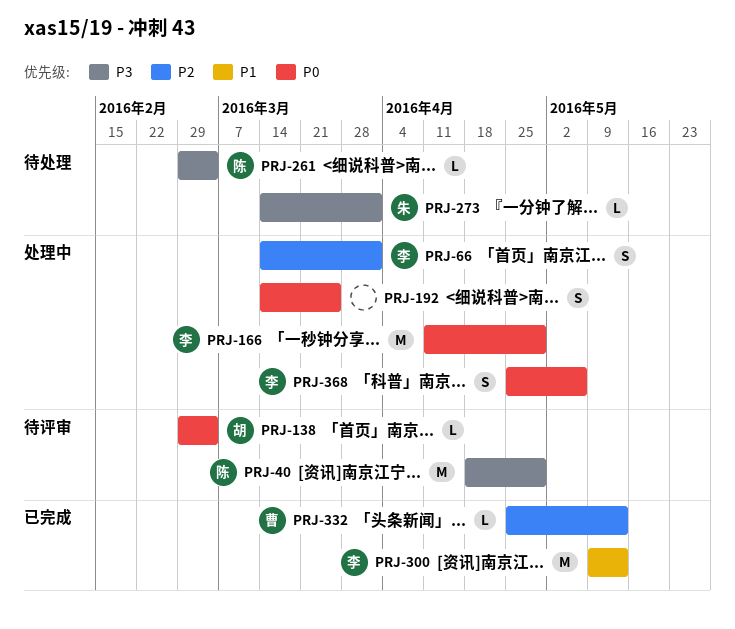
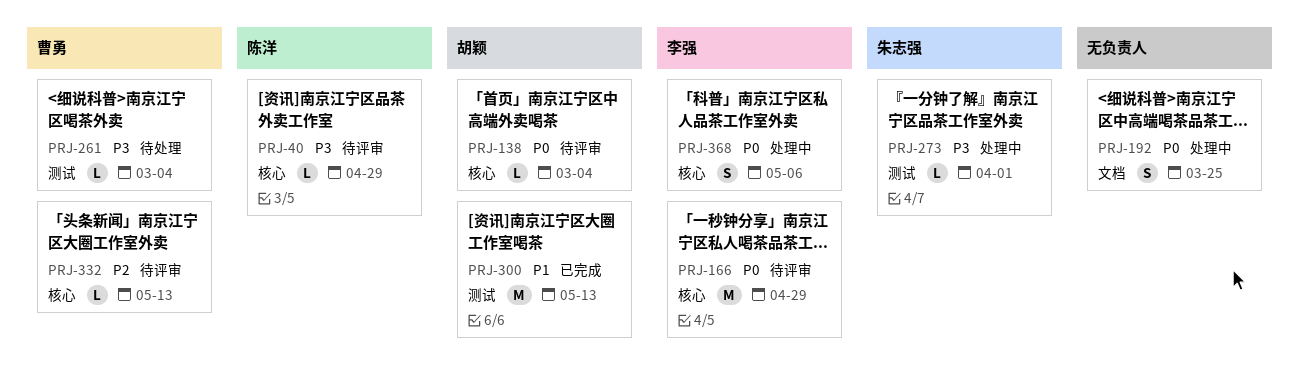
PRJ-40, estimate: M -> L
PRJ-66: present -> none
PRJ-166, status: 处理中 -> 待评审
PRJ-261, owner: 陈洋 -> 曹勇
PRJ-273, status: 待处理 -> 处理中
PRJ-300, owner: 李强 -> 胡颖
PRJ-332, status: 已完成 -> 待评审

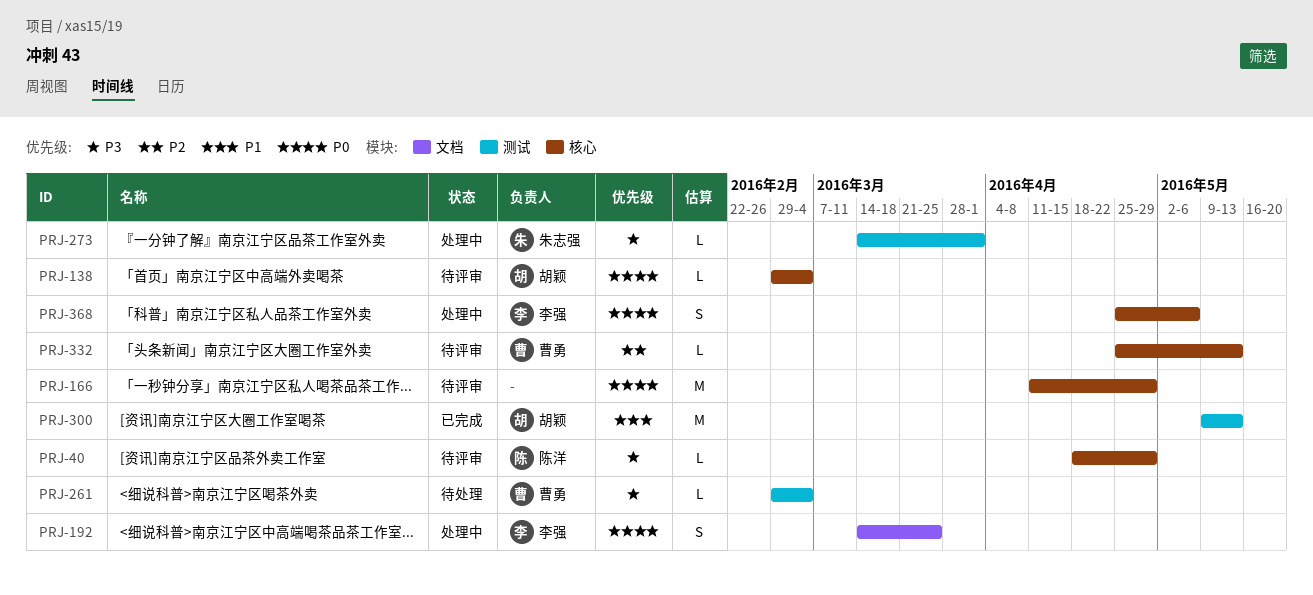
PRJ-166, owner: 李强 -> none
PRJ-192, owner: none -> 李强

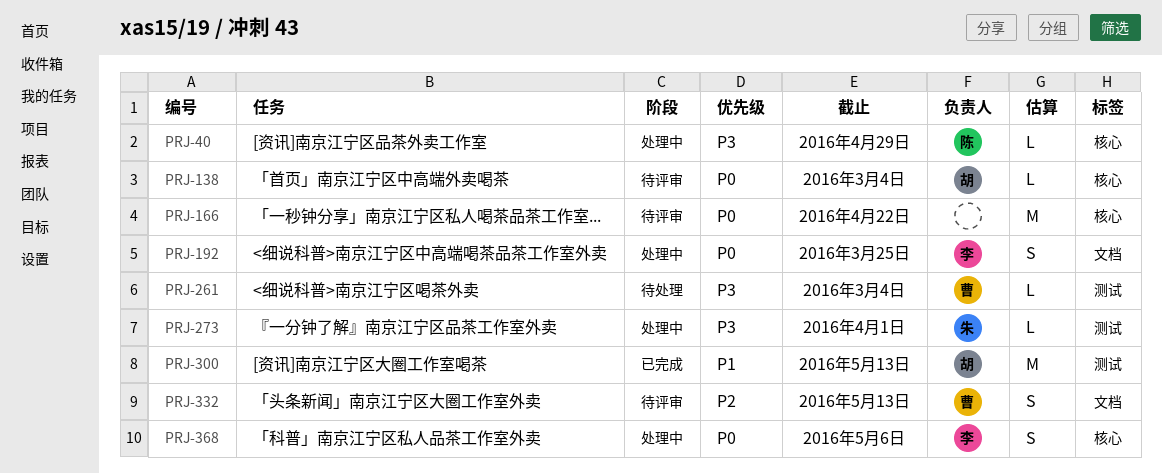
PRJ-40, status: 待评审 -> 处理中
PRJ-166, due: Apr 29 -> Apr 22
PRJ-332, label: 核心 -> 文档
PRJ-332, estimate: L -> S

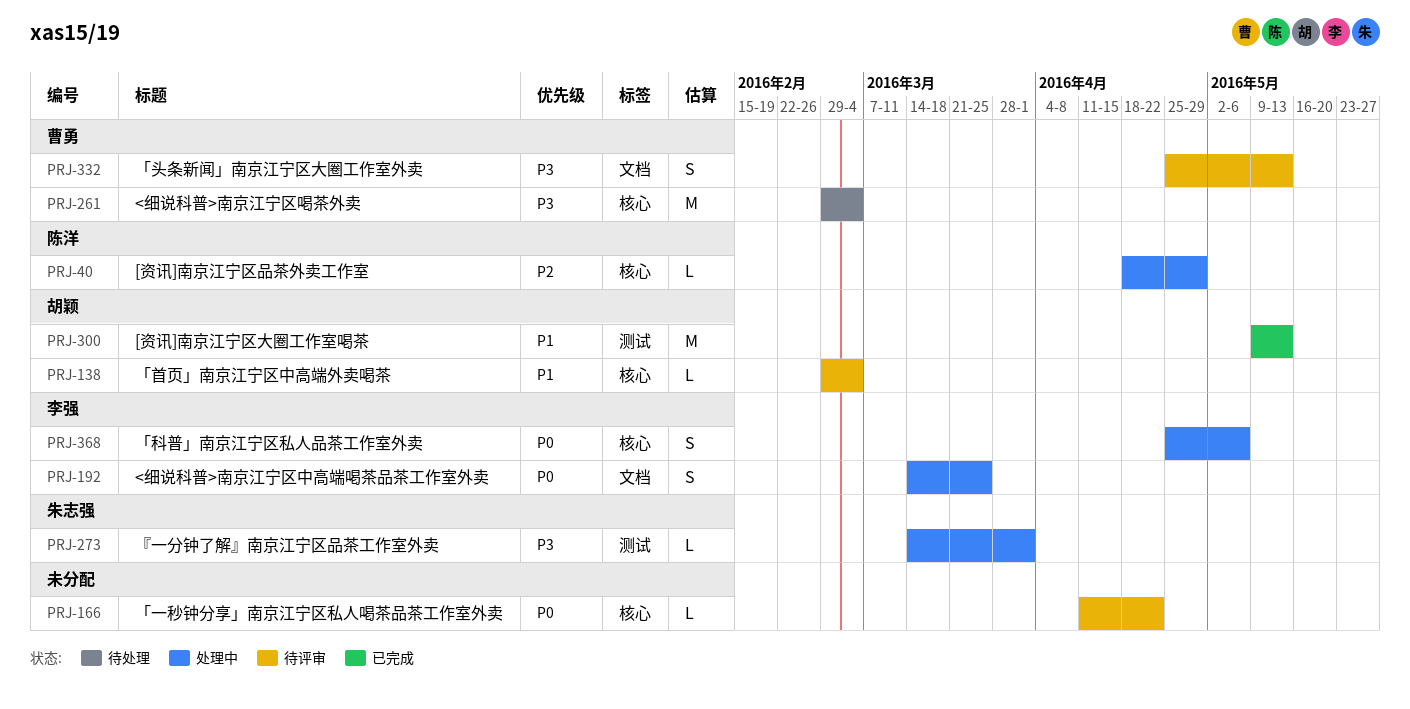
PRJ-40, priority: P3 -> P2
PRJ-138, priority: P0 -> P1
PRJ-166, estimate: M -> L
PRJ-261, label: 测试 -> 核心
PRJ-261, estimate: L -> M
PRJ-332, priority: P2 -> P3

